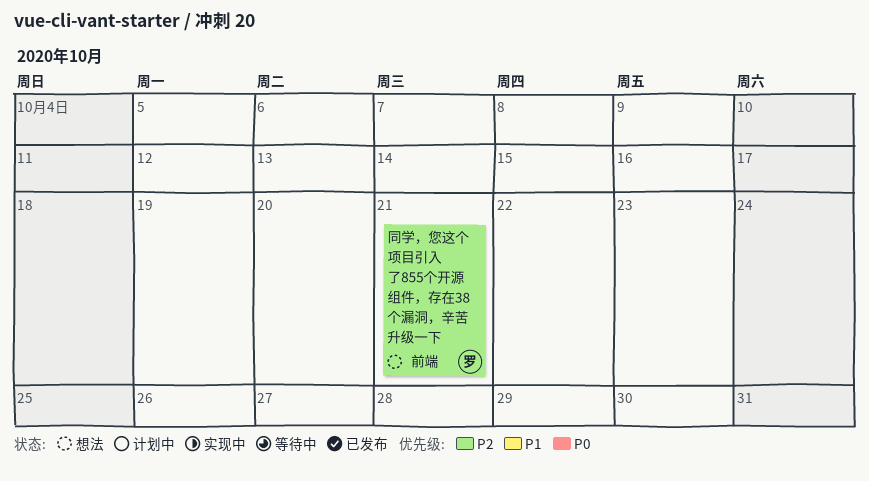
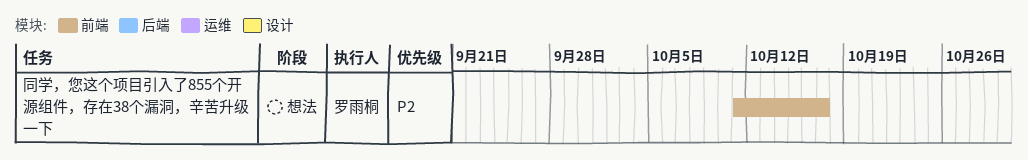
同学，您这个项目引入了855个开源组件，存在38个漏洞，辛苦升级一下, due: Oct 21 -> Oct 17

